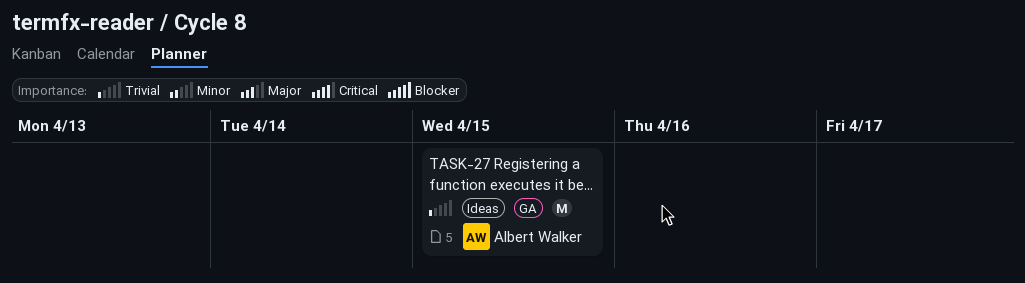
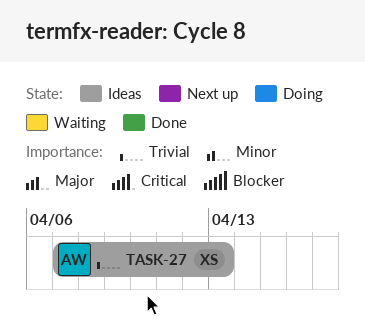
TASK-27, estimate: M -> XS
TASK-27, due: Apr 15 -> Apr 13

